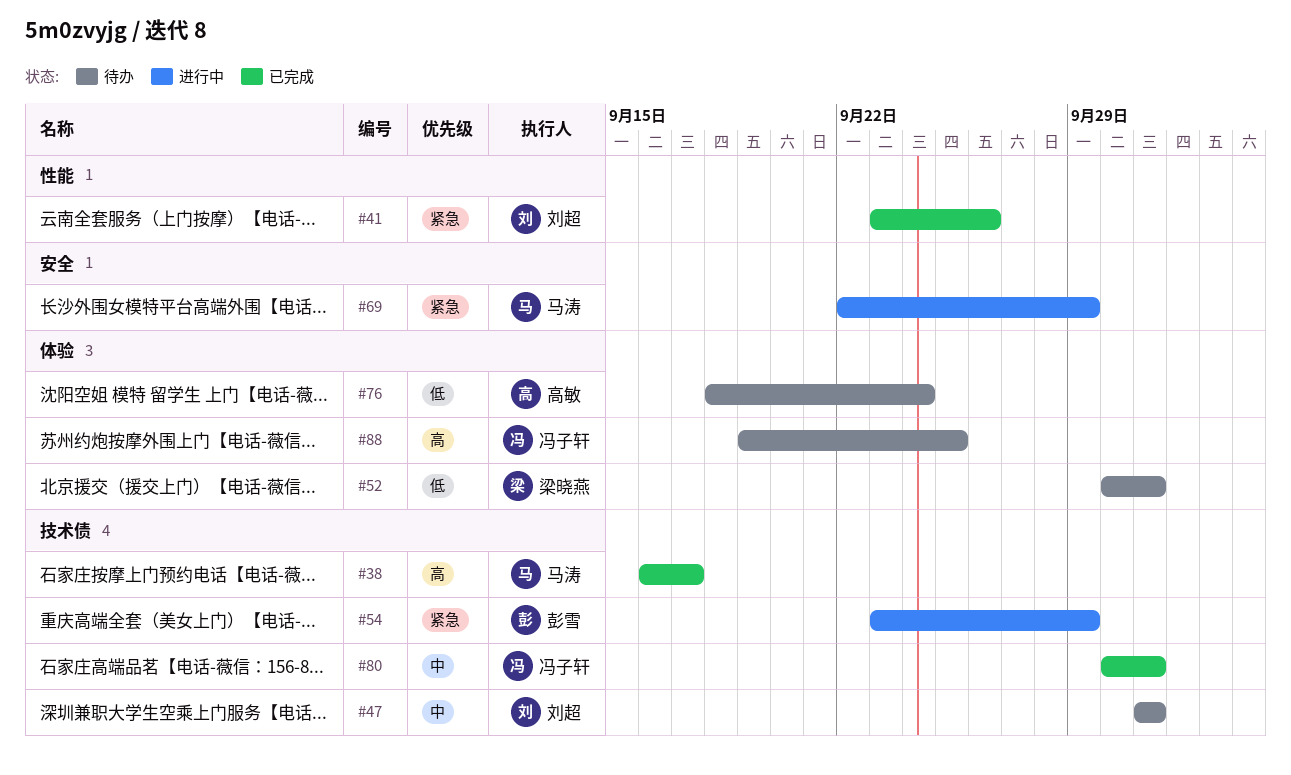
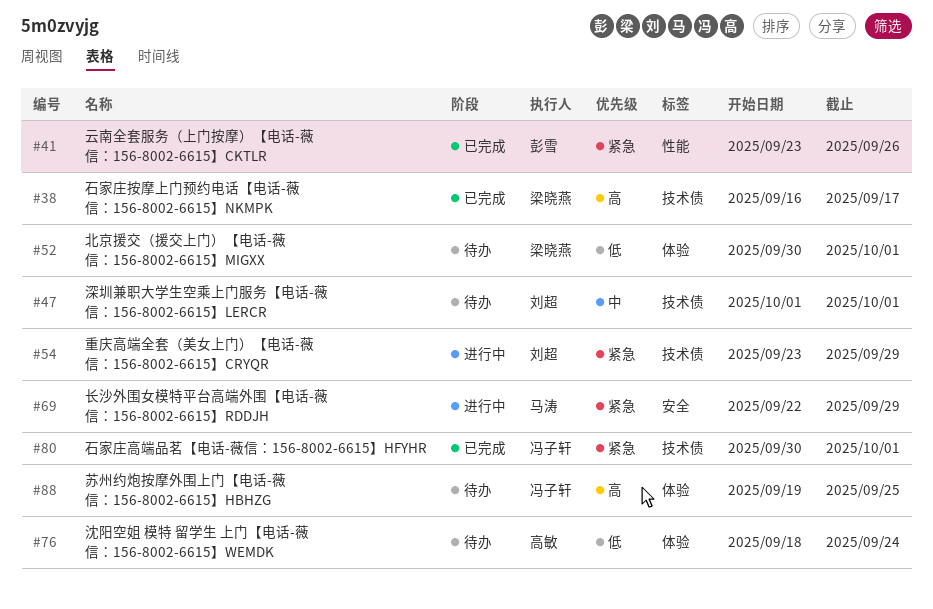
#38, owner: 马涛 -> 梁晓燕
#41, owner: 刘超 -> 彭雪
#54, owner: 彭雪 -> 刘超
#80, priority: 中 -> 紧急

